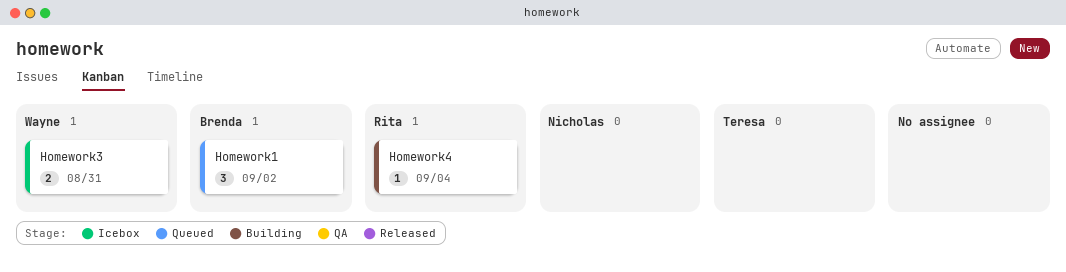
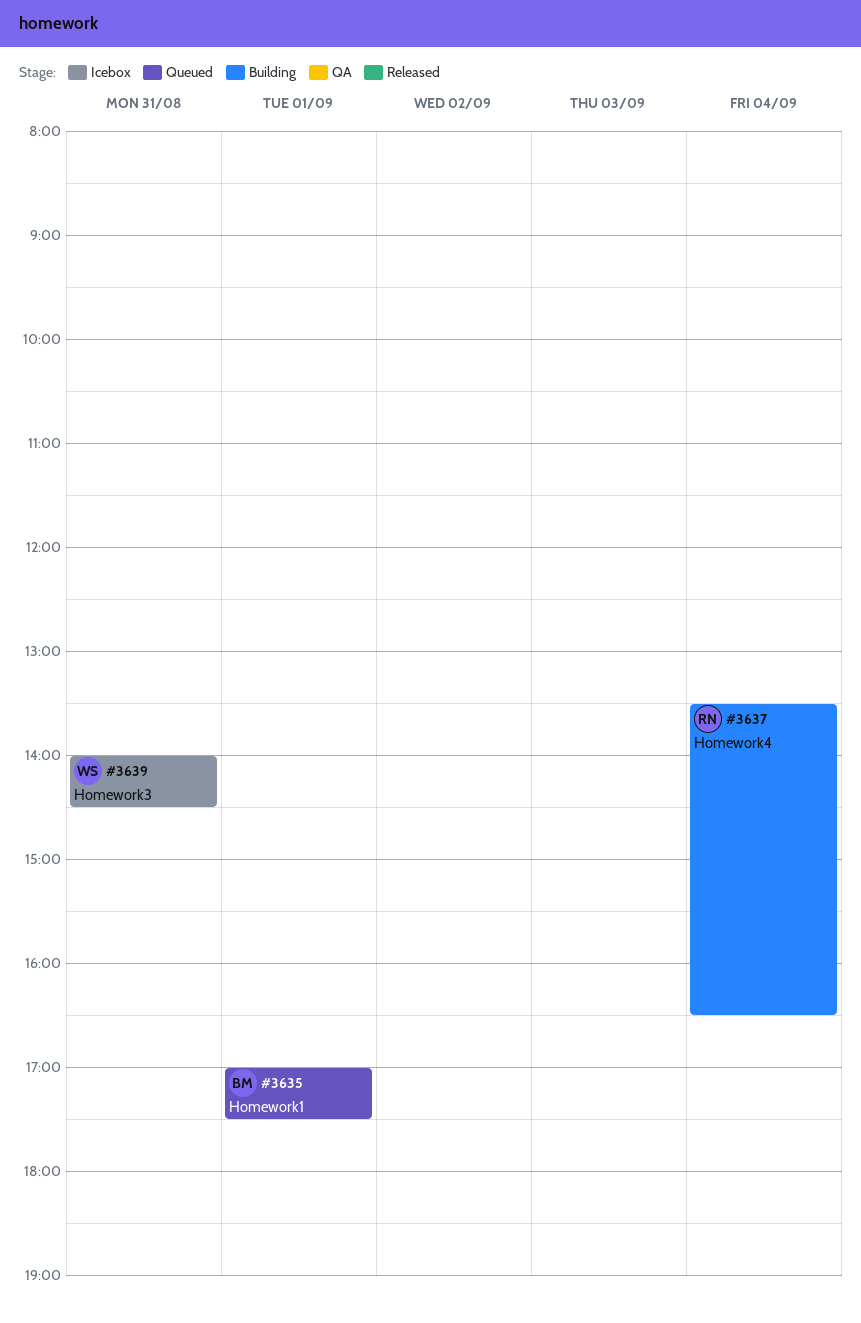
Homework1, day: Sep 2 -> Sep 1

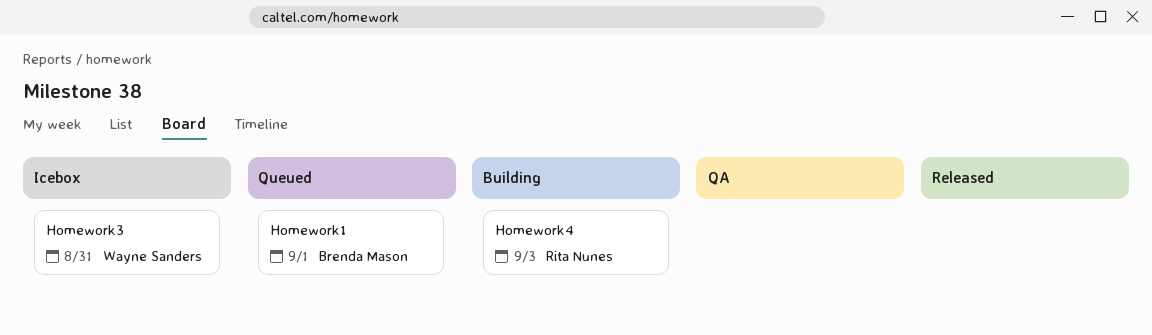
Homework4, day: Sep 4 -> Sep 3

